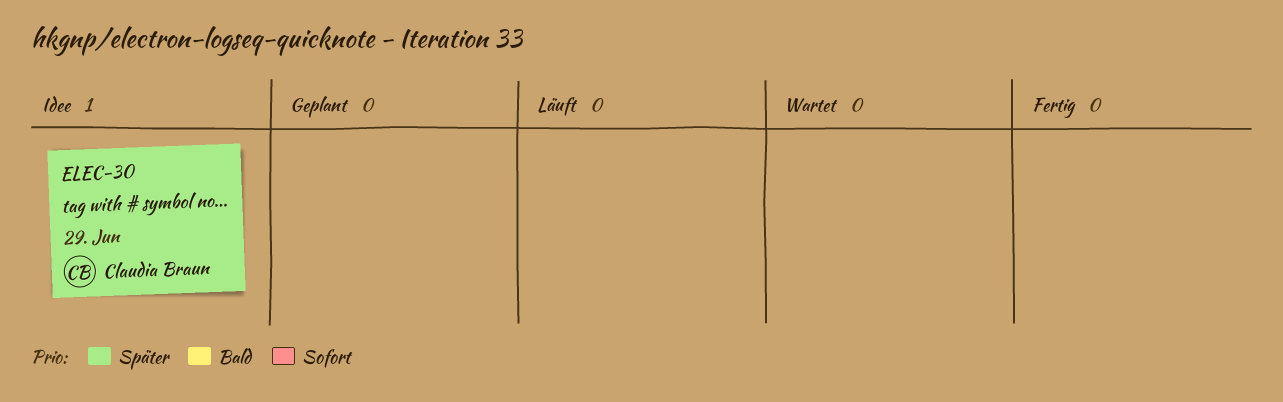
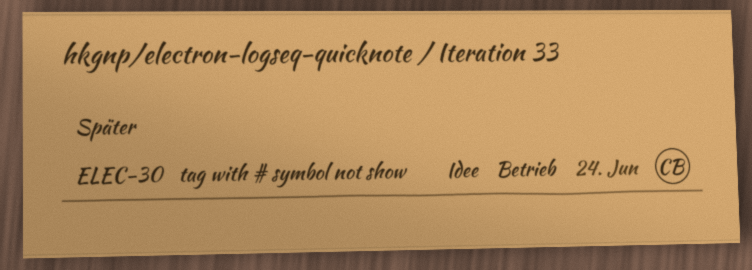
ELEC-30, due: Jun 29 -> Jun 24

